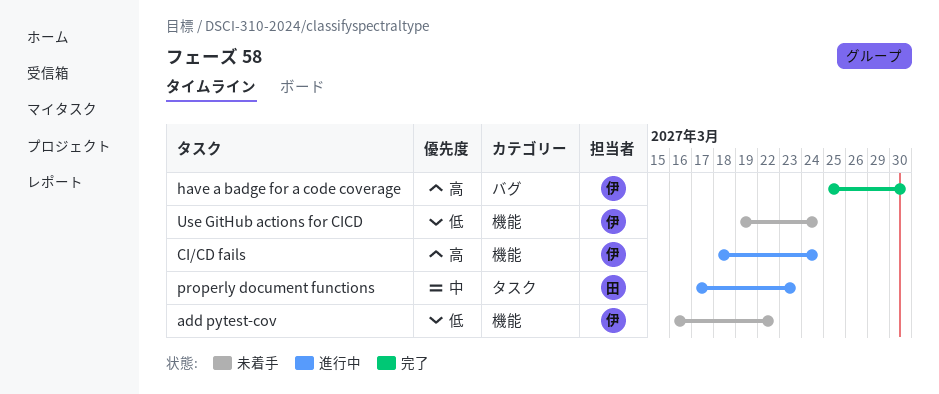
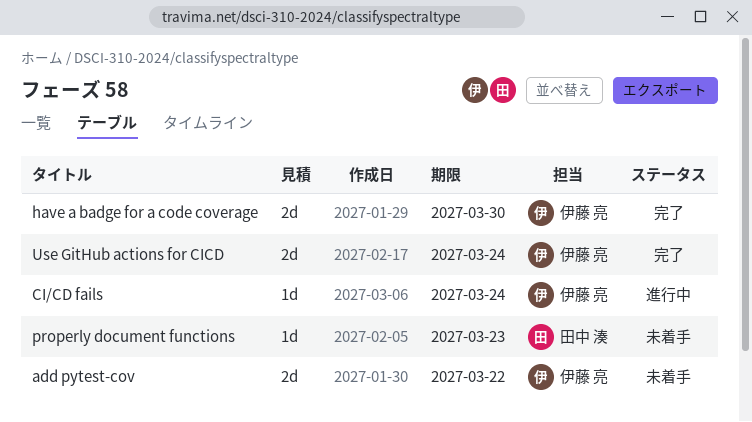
properly document functions, status: 進行中 -> 未着手
Use GitHub actions for CICD, status: 未着手 -> 完了

